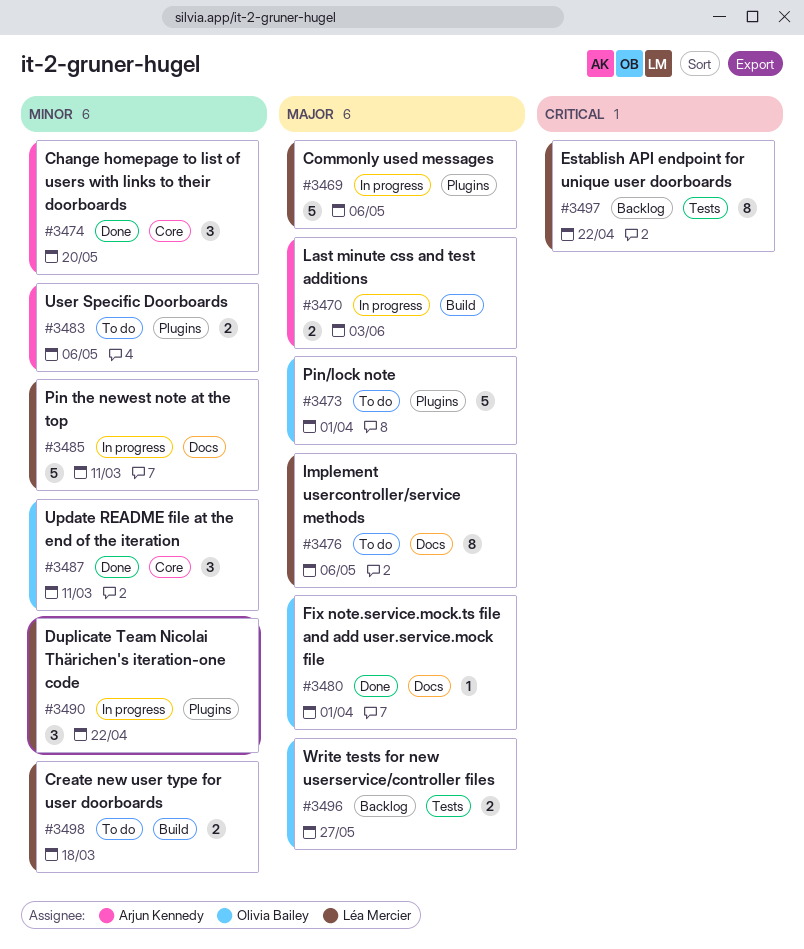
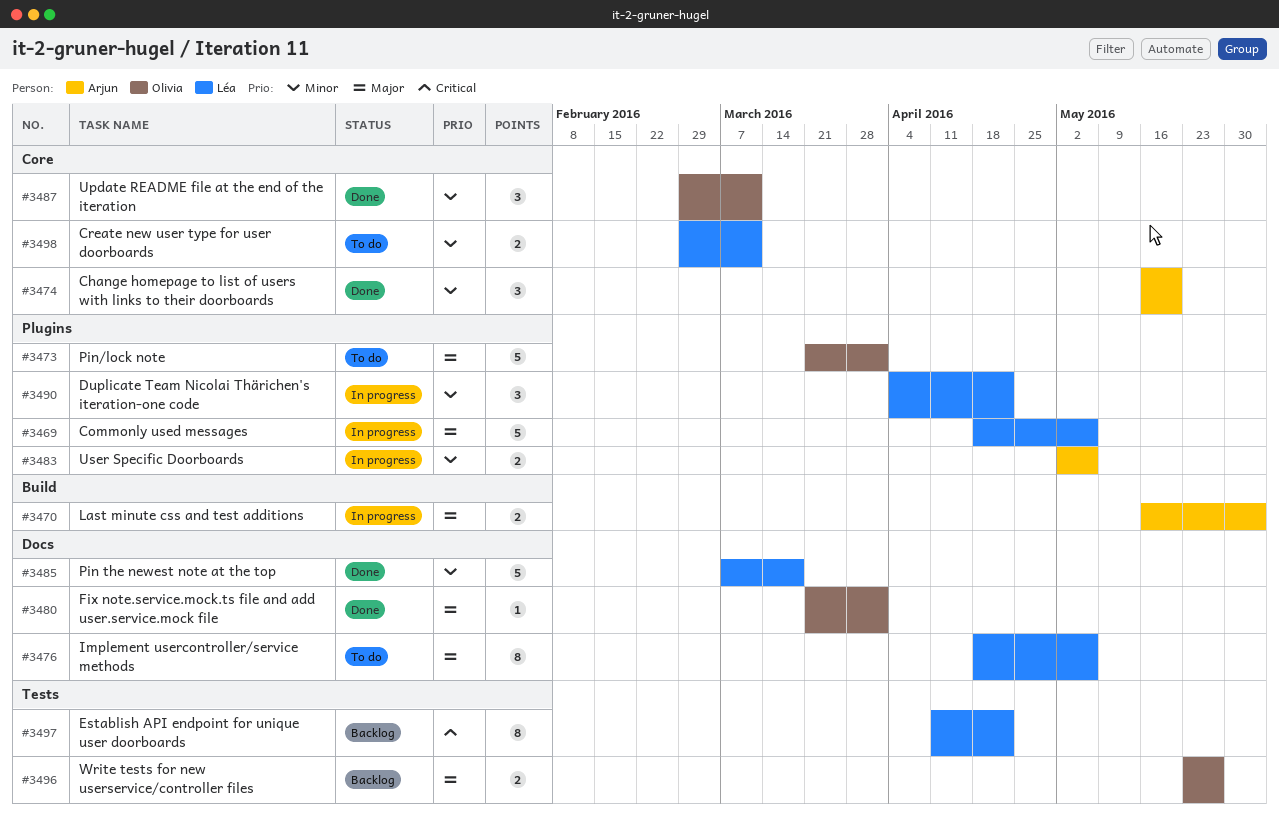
#3483, status: To do -> In progress
#3485, status: In progress -> Done
#3485, due: Mar 11 -> Mar 18
#3498, label: Build -> Core
#3498, due: Mar 18 -> Mar 11

